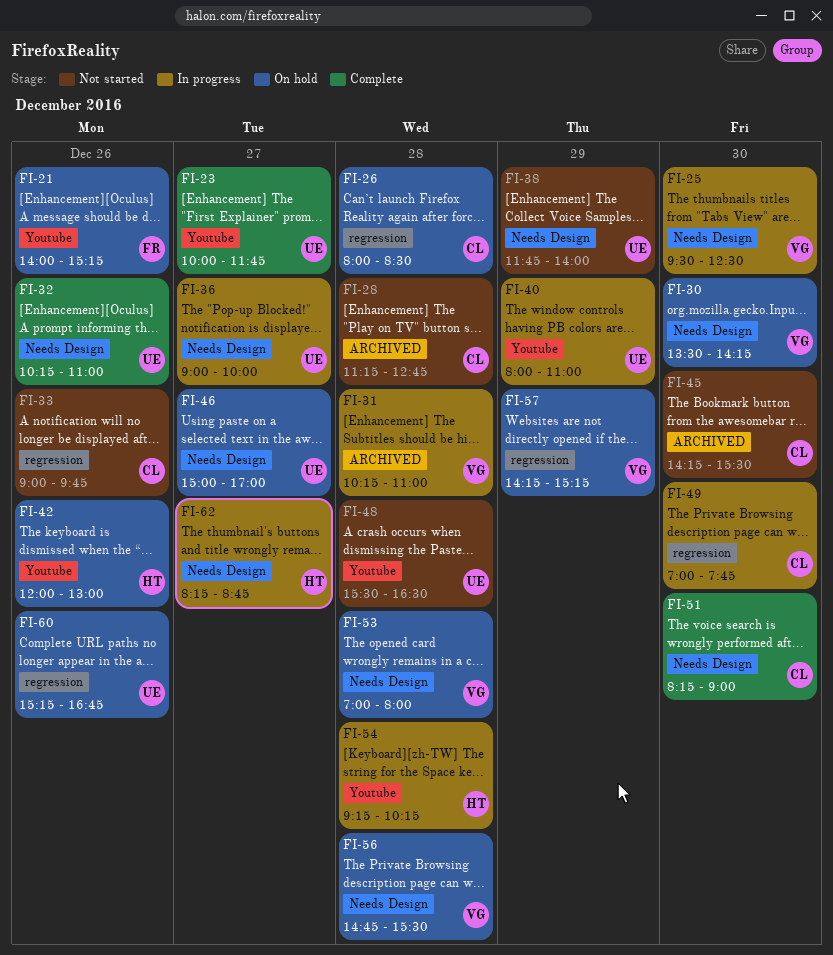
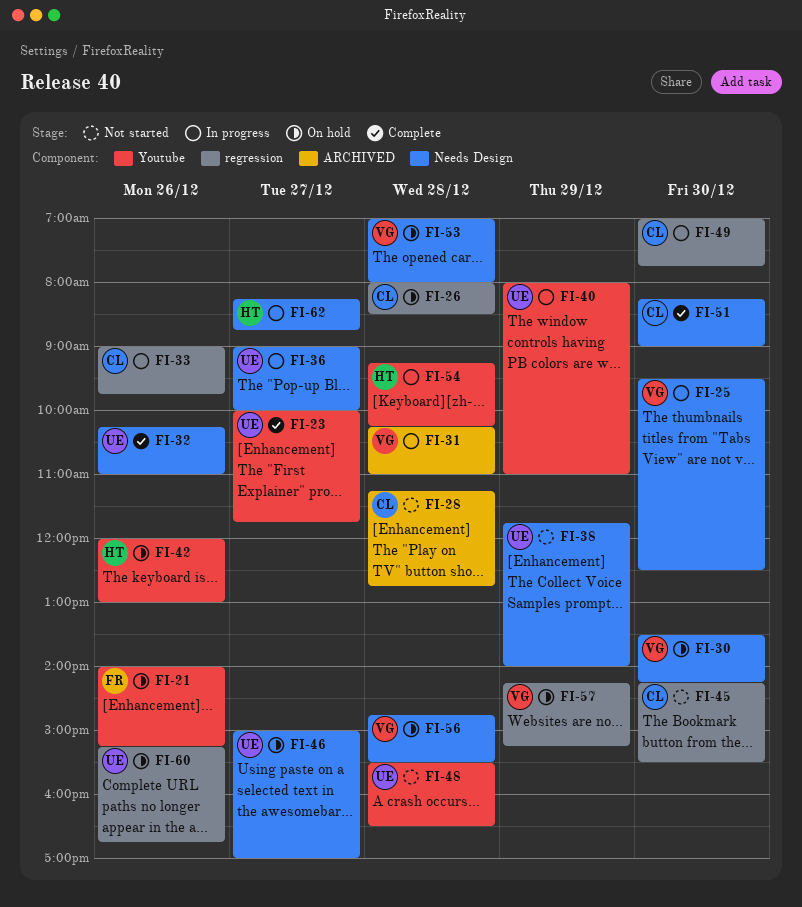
FI-33, status: Not started -> In progress
FI-45, label: ARCHIVED -> regression

